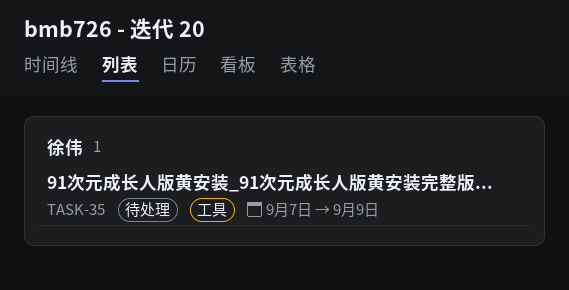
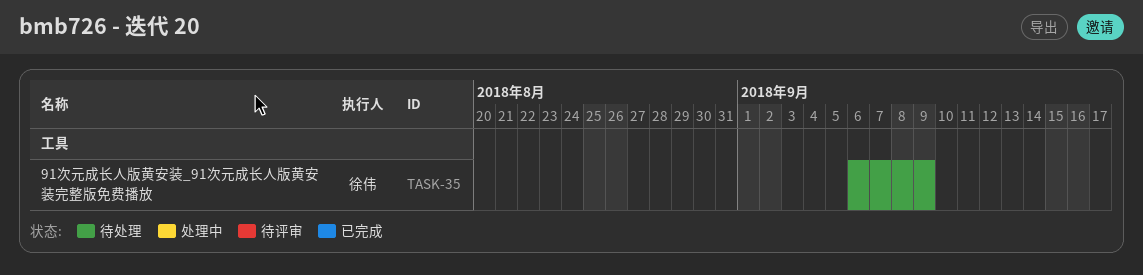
TASK-35, start: Sep 7 -> Sep 6

